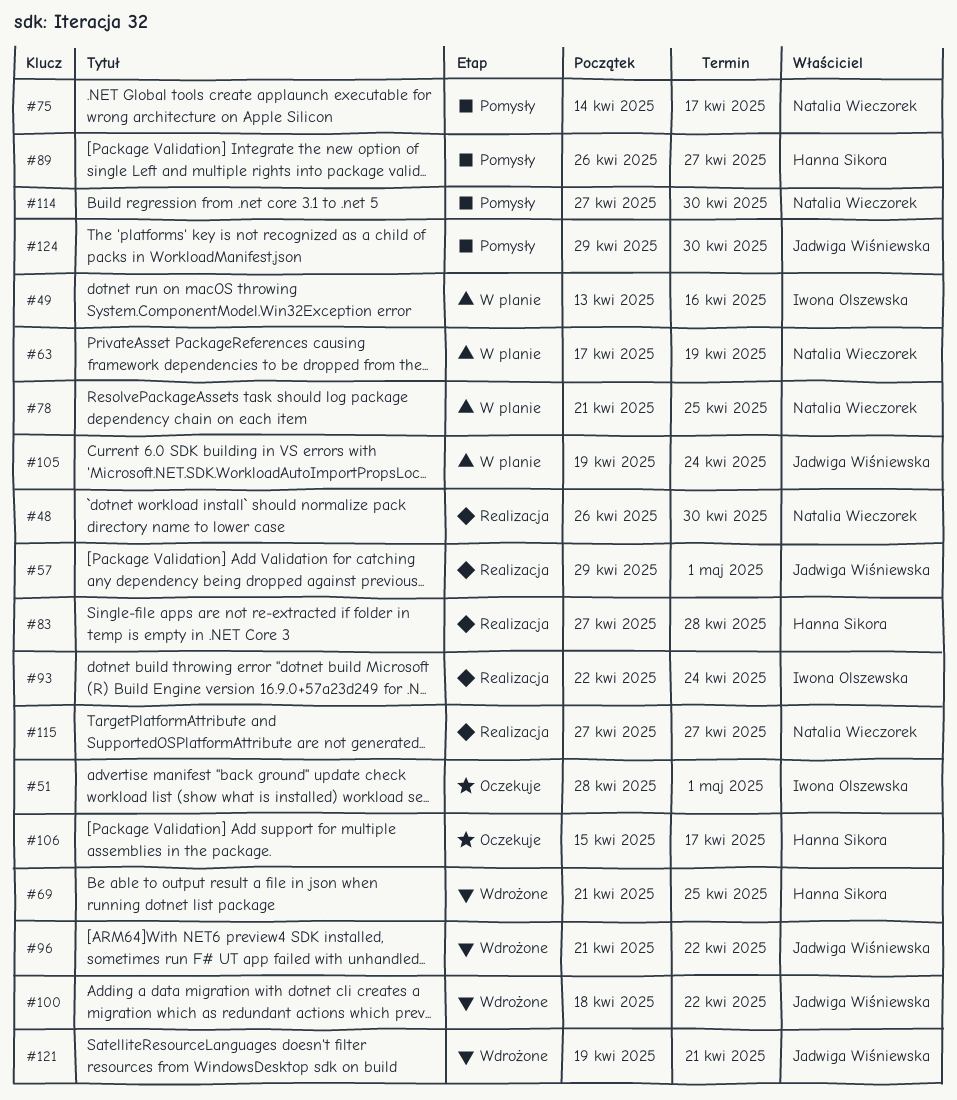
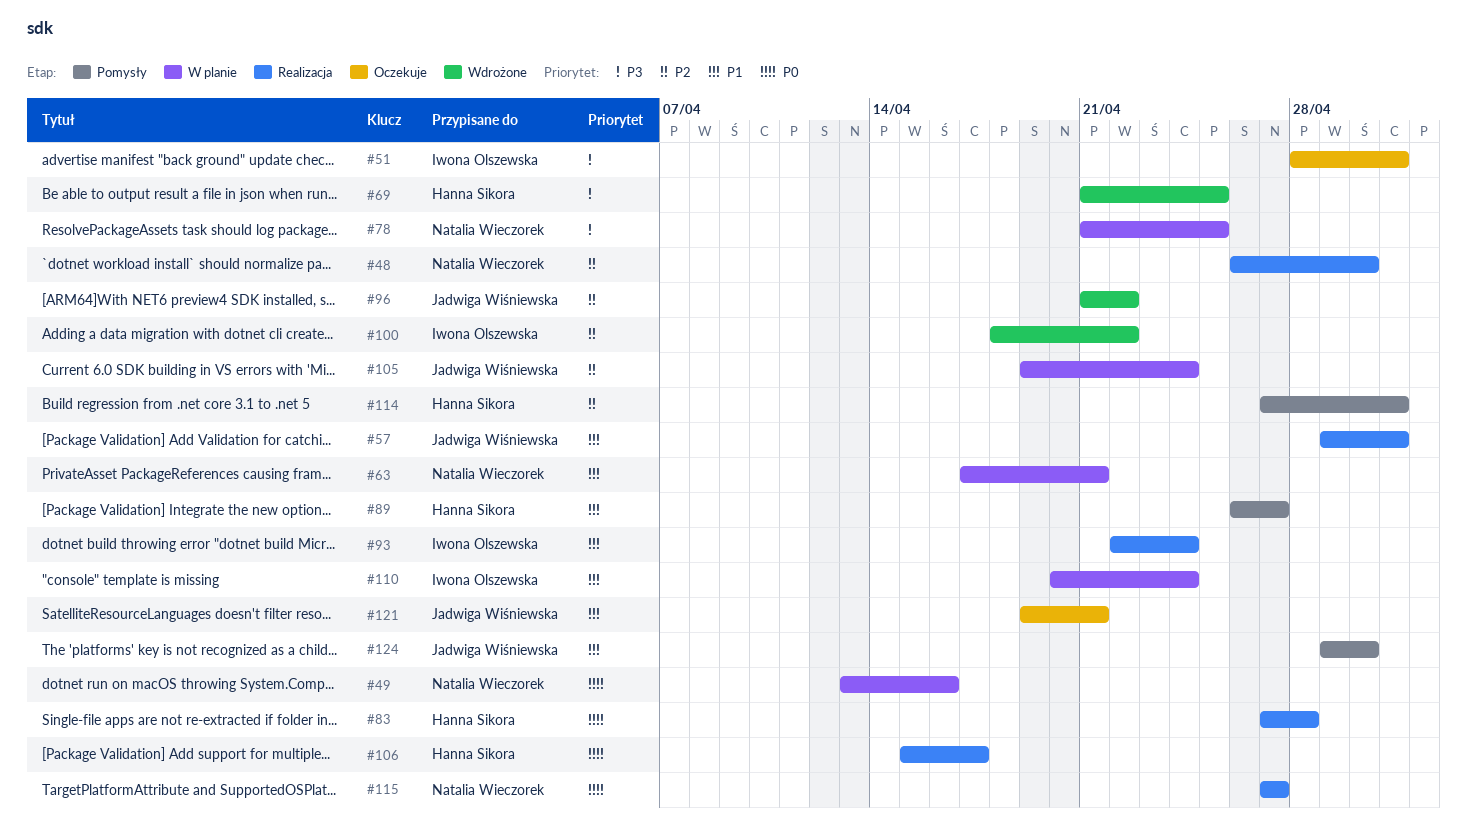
#49, owner: Iwona Olszewska -> Natalia Wieczorek
#63, due: Apr 19 -> Apr 21
#75: present -> none
#100, owner: Jadwiga Wiśniewska -> Iwona Olszewska
#106, status: Oczekuje -> Realizacja
#110: none -> present
#114, owner: Natalia Wieczorek -> Hanna Sikora
#114, due: Apr 30 -> May 1
#121, status: Wdrożone -> Oczekuje

